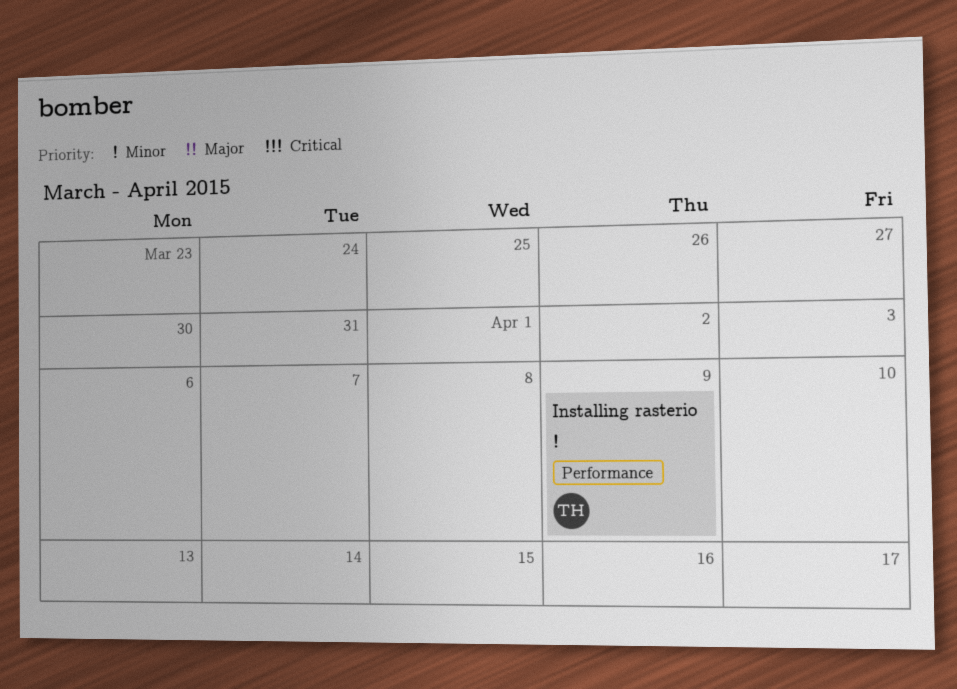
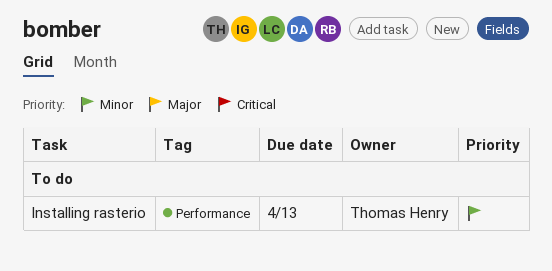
Installing rasterio, due: Apr 9 -> Apr 13

